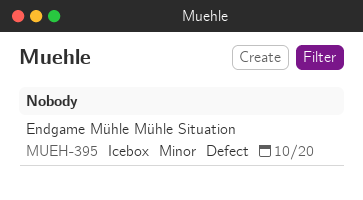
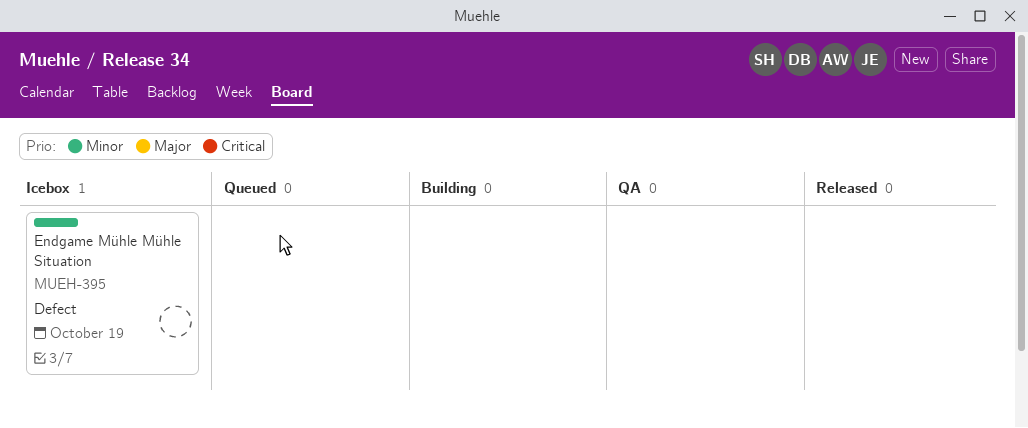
MUEH-395, due: Oct 20 -> Oct 19

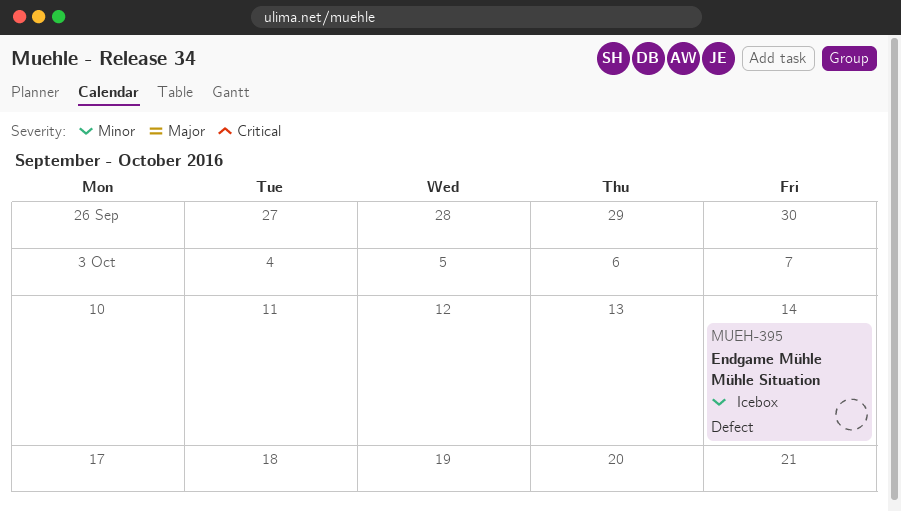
MUEH-395, due: Oct 19 -> Oct 14

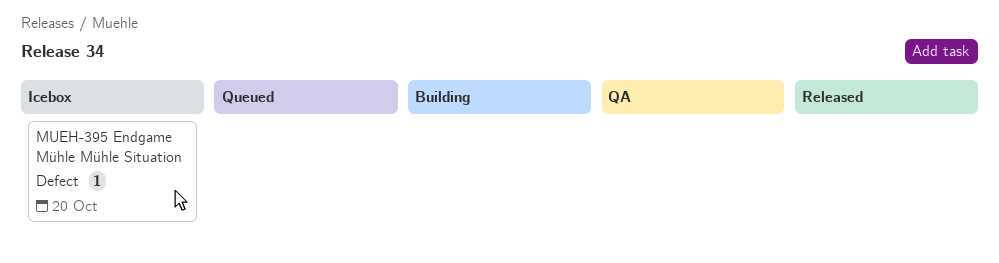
MUEH-395, due: Oct 14 -> Oct 20

